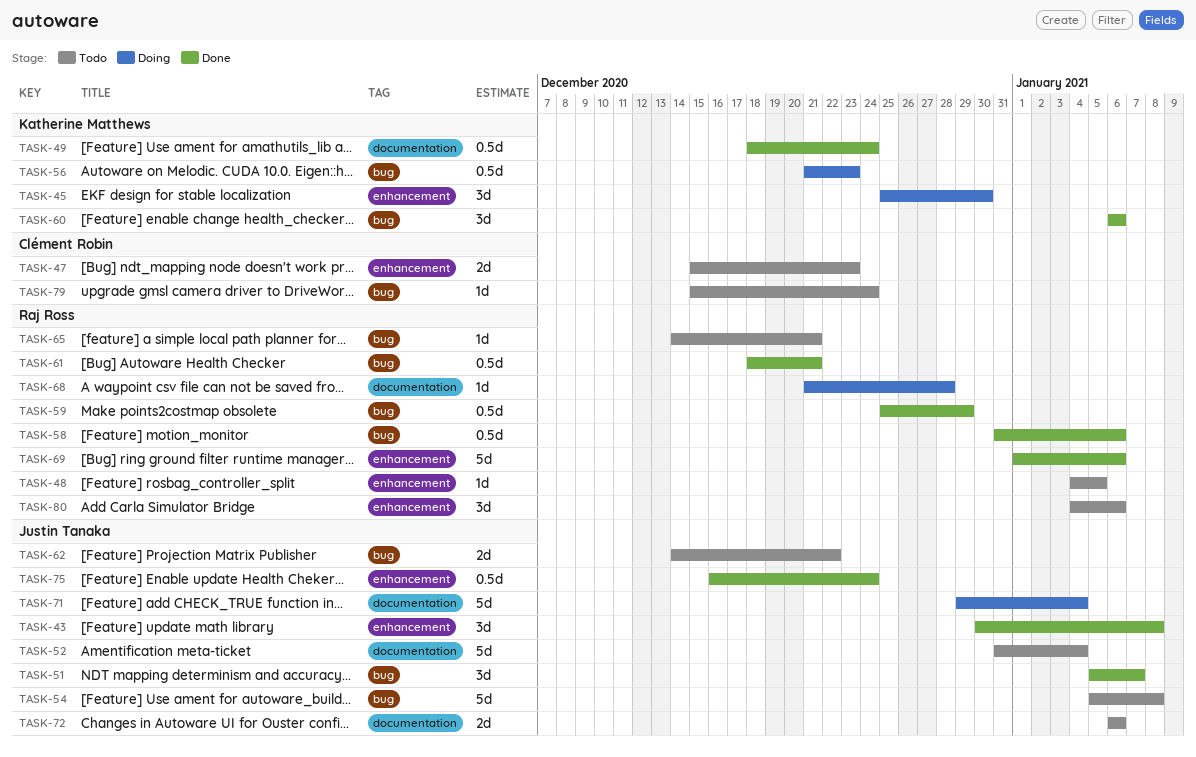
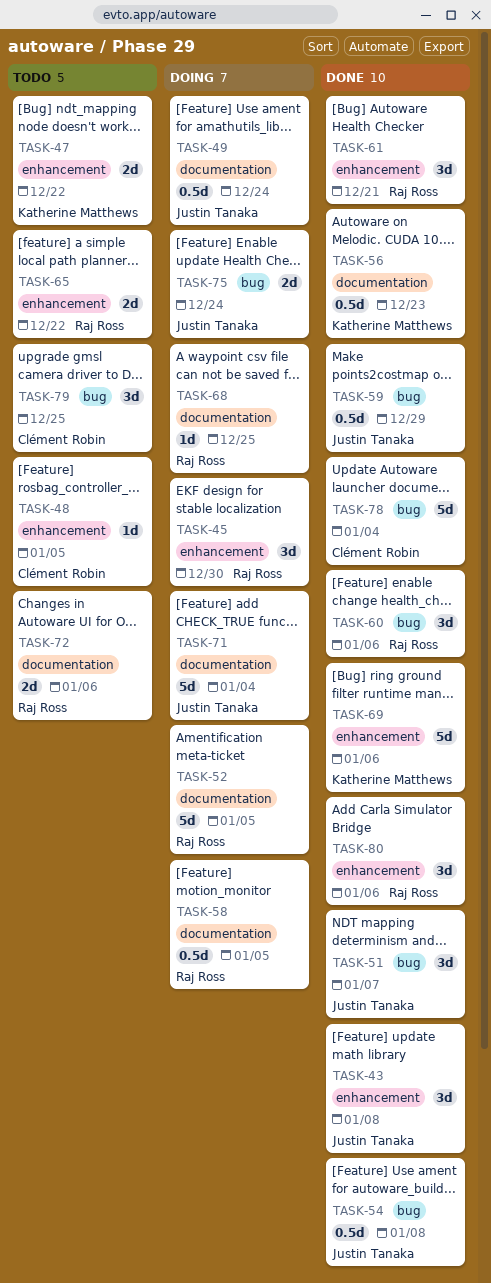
TASK-45, owner: Katherine Matthews -> Raj Ross
TASK-47, owner: Clément Robin -> Katherine Matthews
TASK-47, due: Dec 23 -> Dec 22
TASK-48, owner: Raj Ross -> Clément Robin
TASK-49, status: Done -> Doing
TASK-49, owner: Katherine Matthews -> Justin Tanaka
TASK-52, status: Todo -> Doing
TASK-52, owner: Justin Tanaka -> Raj Ross
TASK-52, due: Jan 4 -> Jan 5
TASK-54, status: Todo -> Done
TASK-54, estimate: 5d -> 0.5d
TASK-56, status: Doing -> Done
TASK-56, label: bug -> documentation
TASK-58, status: Done -> Doing
TASK-58, label: bug -> documentation
TASK-58, due: Jan 6 -> Jan 5
TASK-59, owner: Raj Ross -> Justin Tanaka
TASK-60, owner: Katherine Matthews -> Raj Ross
TASK-61, label: bug -> enhancement
TASK-61, estimate: 0.5d -> 3d
TASK-62: present -> none
TASK-65, label: bug -> enhancement
TASK-65, estimate: 1d -> 2d
TASK-65, due: Dec 21 -> Dec 22
TASK-68, due: Dec 28 -> Dec 25
TASK-69, owner: Raj Ross -> Katherine Matthews
TASK-72, owner: Justin Tanaka -> Raj Ross
TASK-75, status: Done -> Doing
TASK-75, label: enhancement -> bug
TASK-75, estimate: 0.5d -> 2d
TASK-78: none -> present
TASK-79, estimate: 1d -> 3d
TASK-79, due: Dec 24 -> Dec 25
TASK-80, status: Todo -> Done

